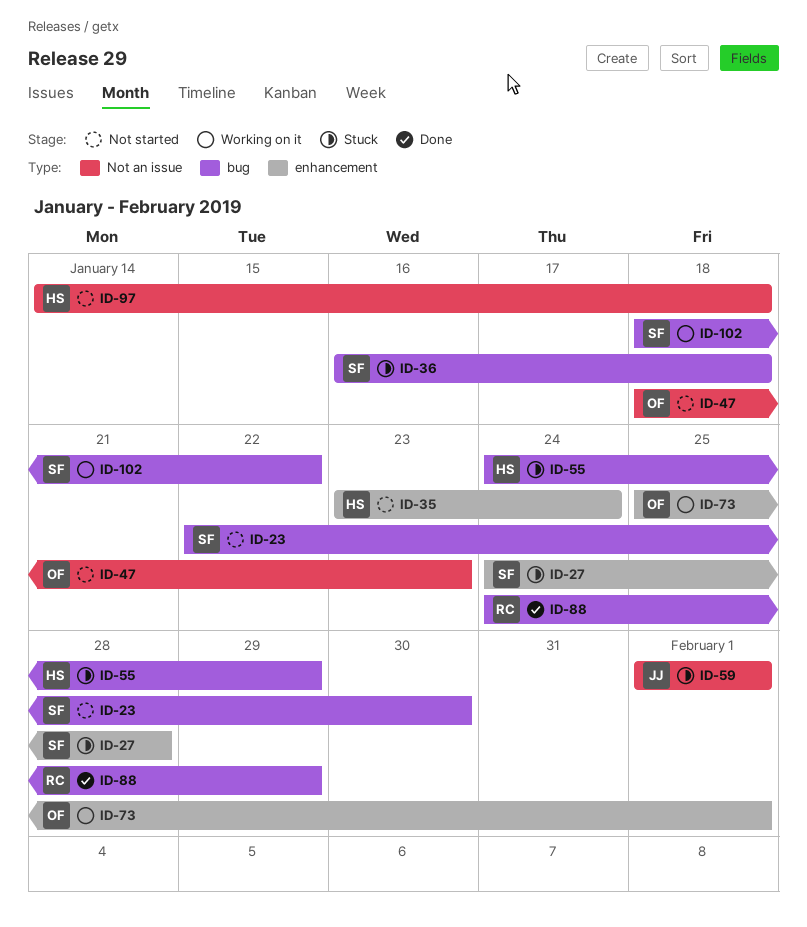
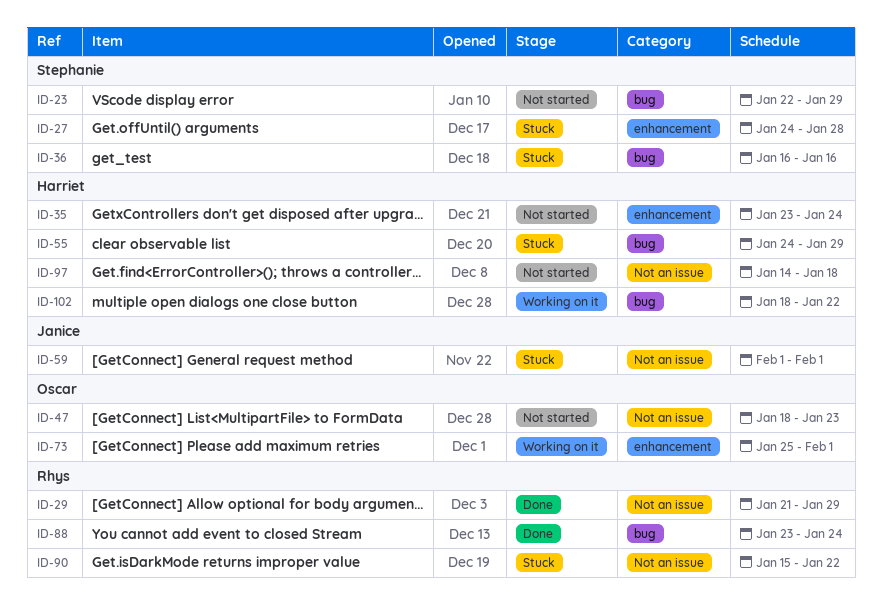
ID-23, due: Jan 30 -> Jan 29
ID-29: none -> present
ID-36, due: Jan 18 -> Jan 16
ID-88, start: Jan 24 -> Jan 23
ID-88, due: Jan 29 -> Jan 24
ID-90: none -> present
ID-102, owner: Stephanie -> Harriet

